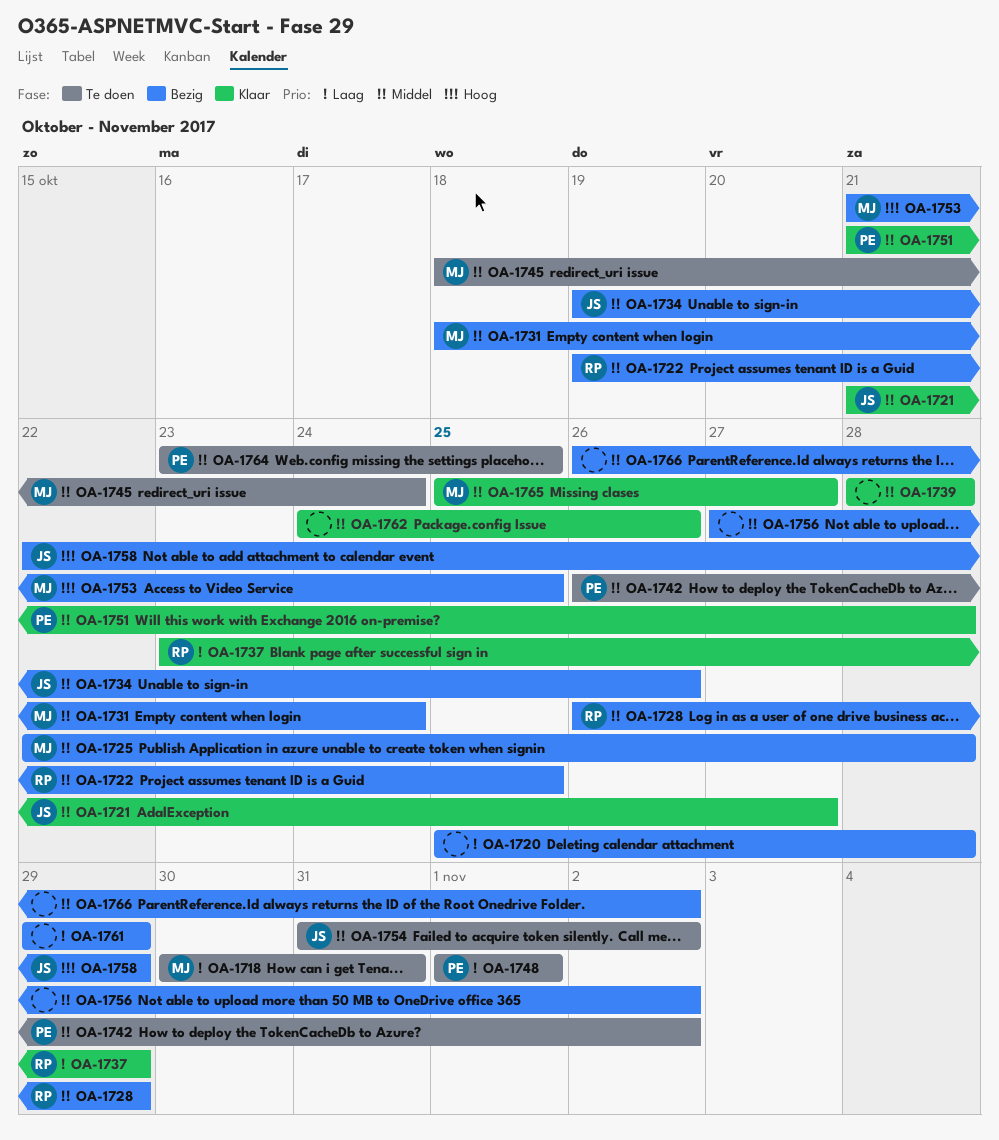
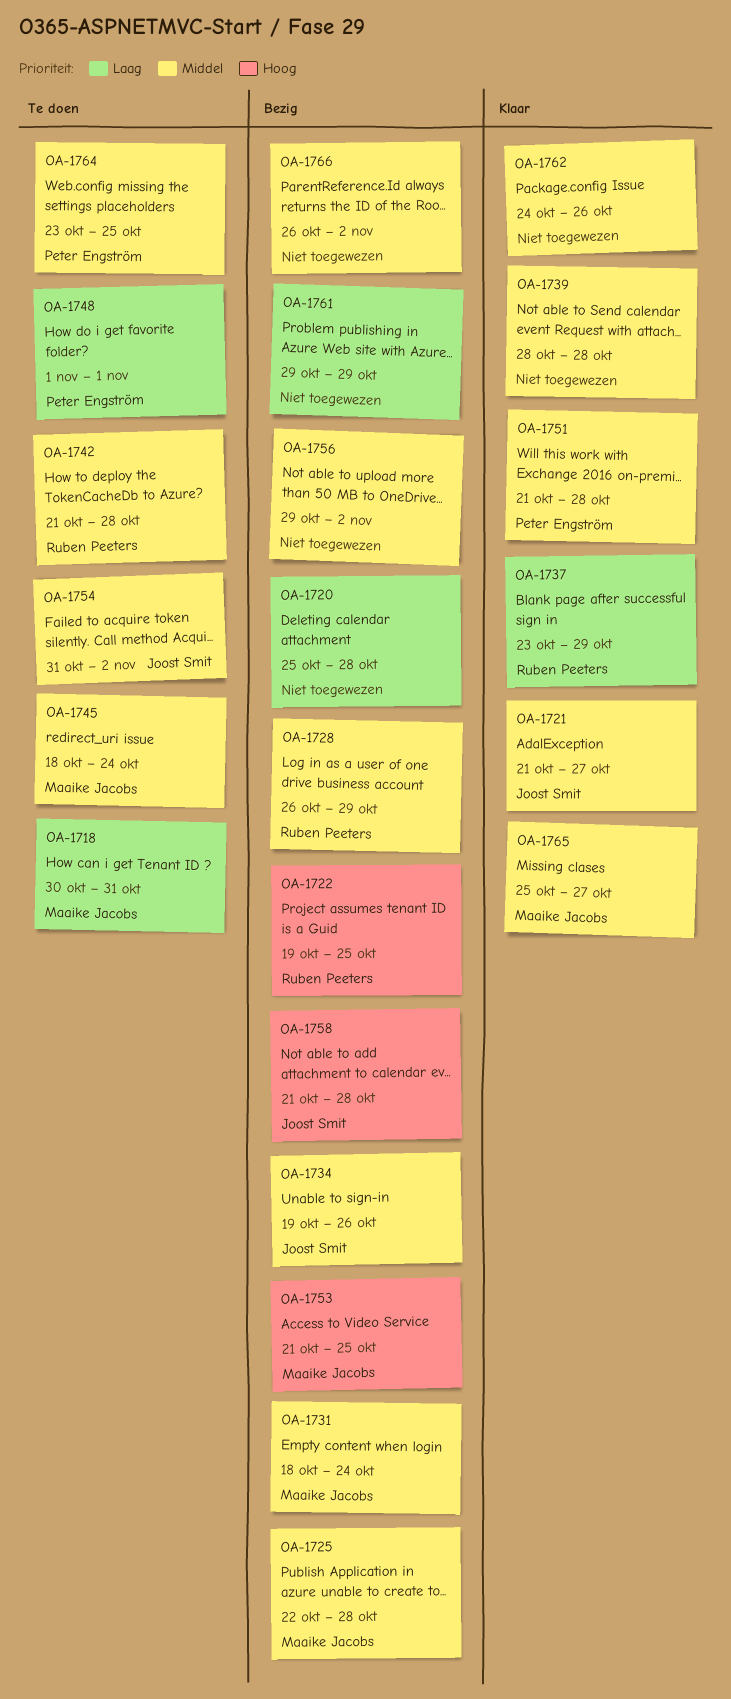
OA-1722, priority: Middel -> Hoog
OA-1742, owner: Peter Engström -> Ruben Peeters
OA-1742, start: Oct 26 -> Oct 21
OA-1742, due: Nov 2 -> Oct 28
OA-1756, start: Oct 27 -> Oct 29
OA-1758, start: Oct 22 -> Oct 21
OA-1758, due: Oct 29 -> Oct 28

